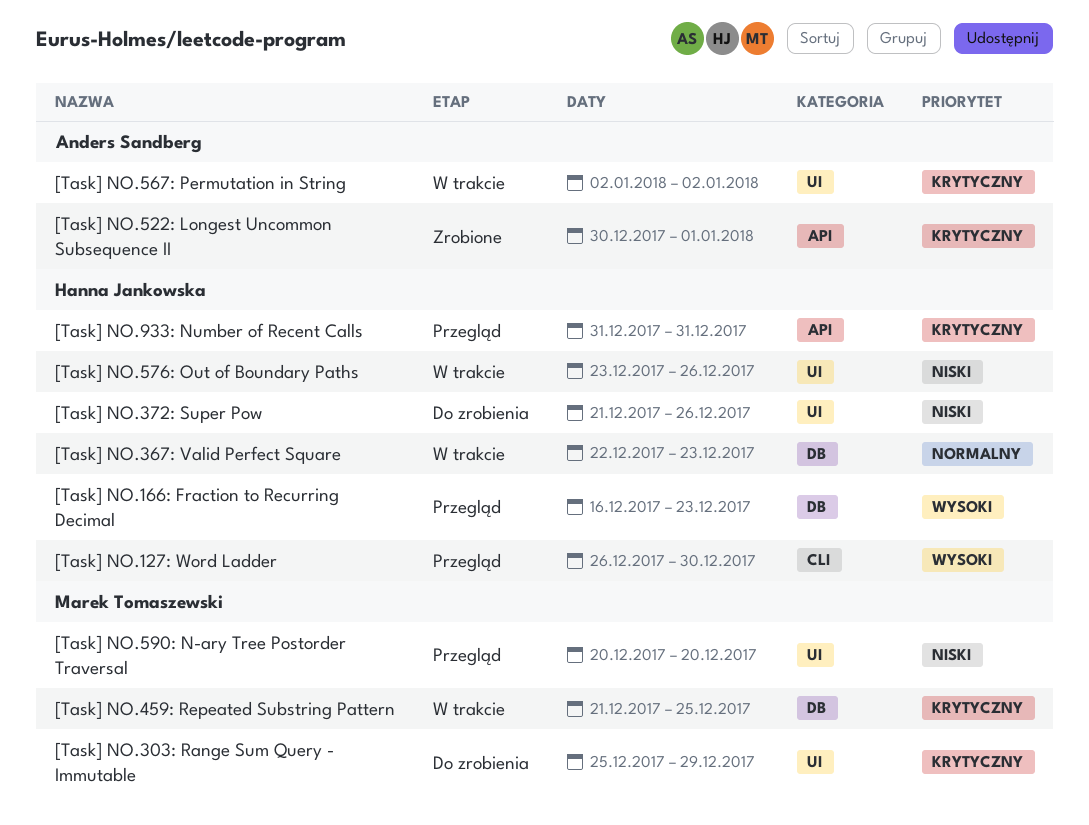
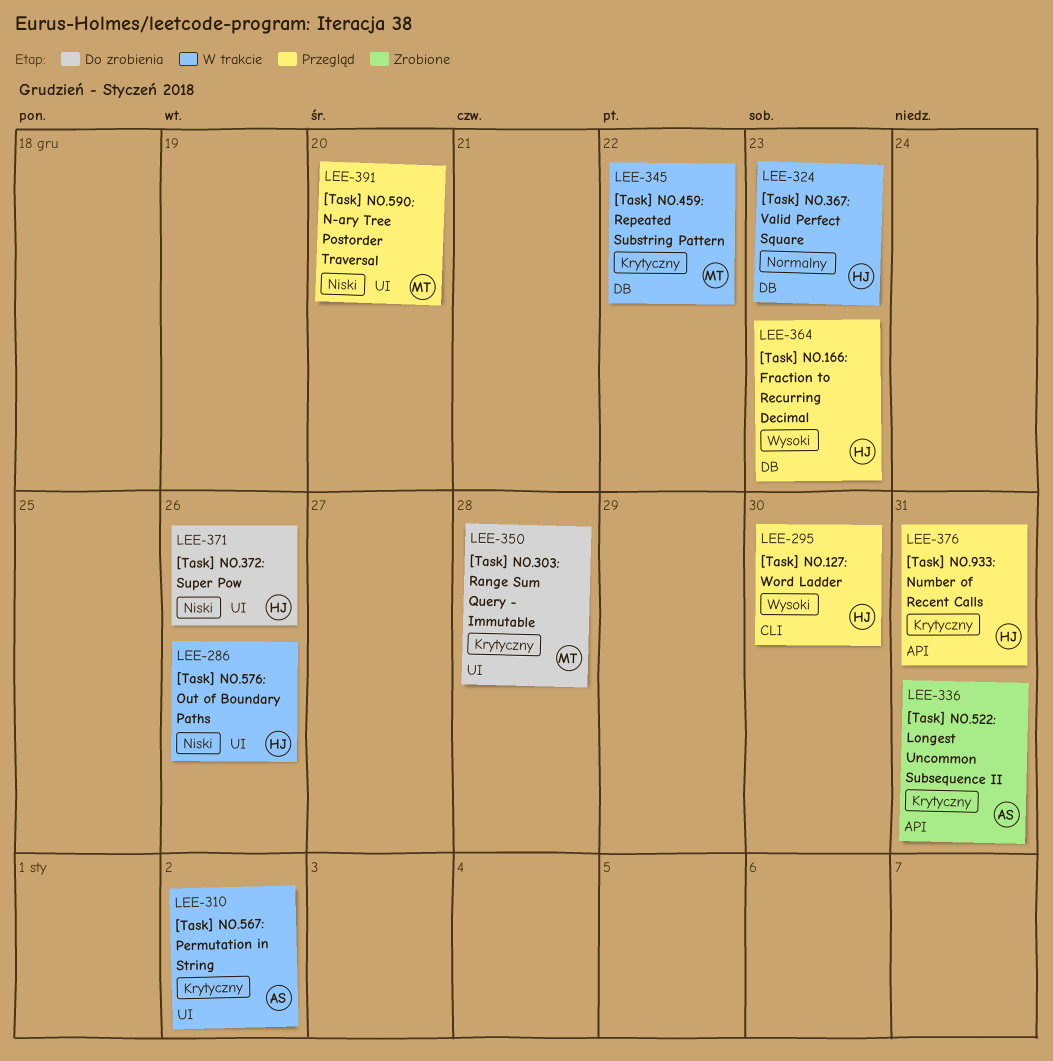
[Task] NO.303: Range Sum Query - Immutable, due: Dec 29 -> Dec 28
[Task] NO.459: Repeated Substring Pattern, due: Dec 25 -> Dec 22
[Task] NO.522: Longest Uncommon Subsequence II, due: Jan 1 -> Dec 31

